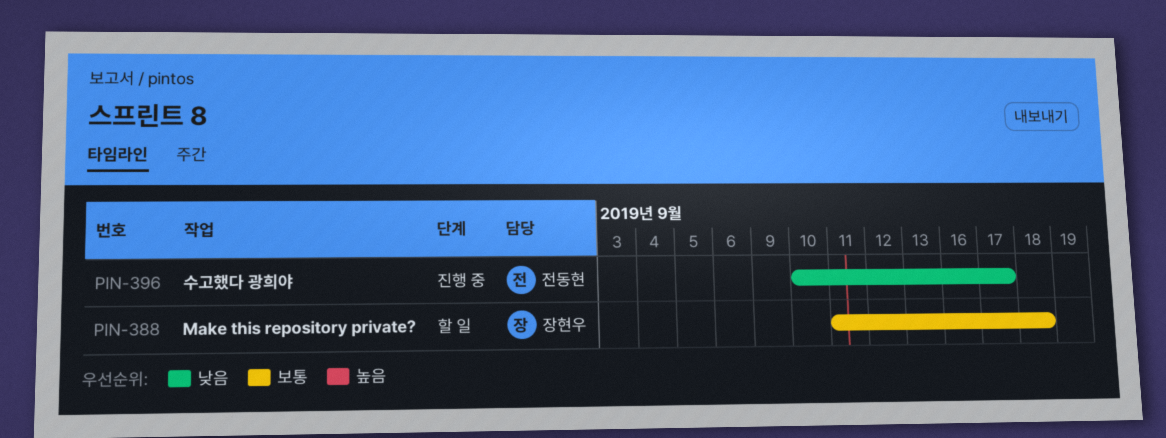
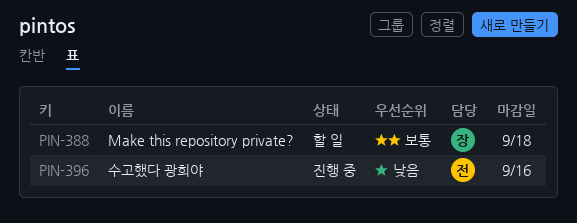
PIN-396, due: Sep 17 -> Sep 16

